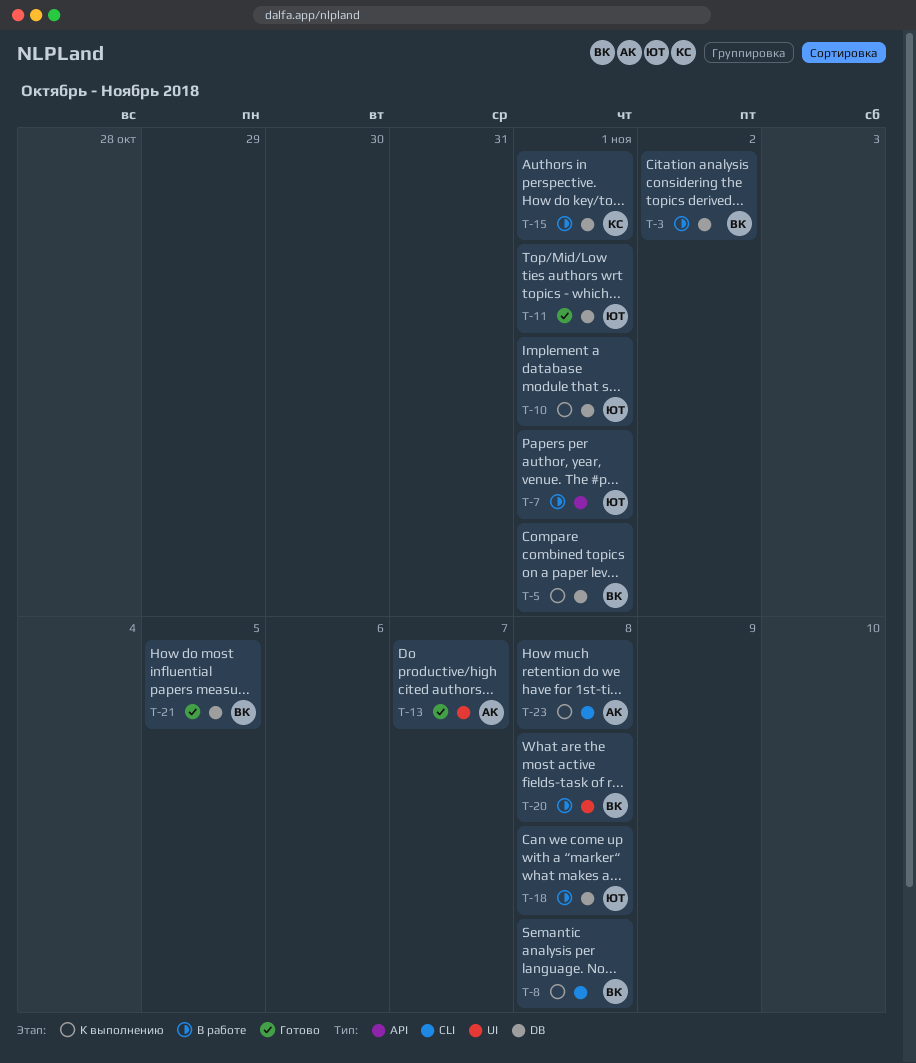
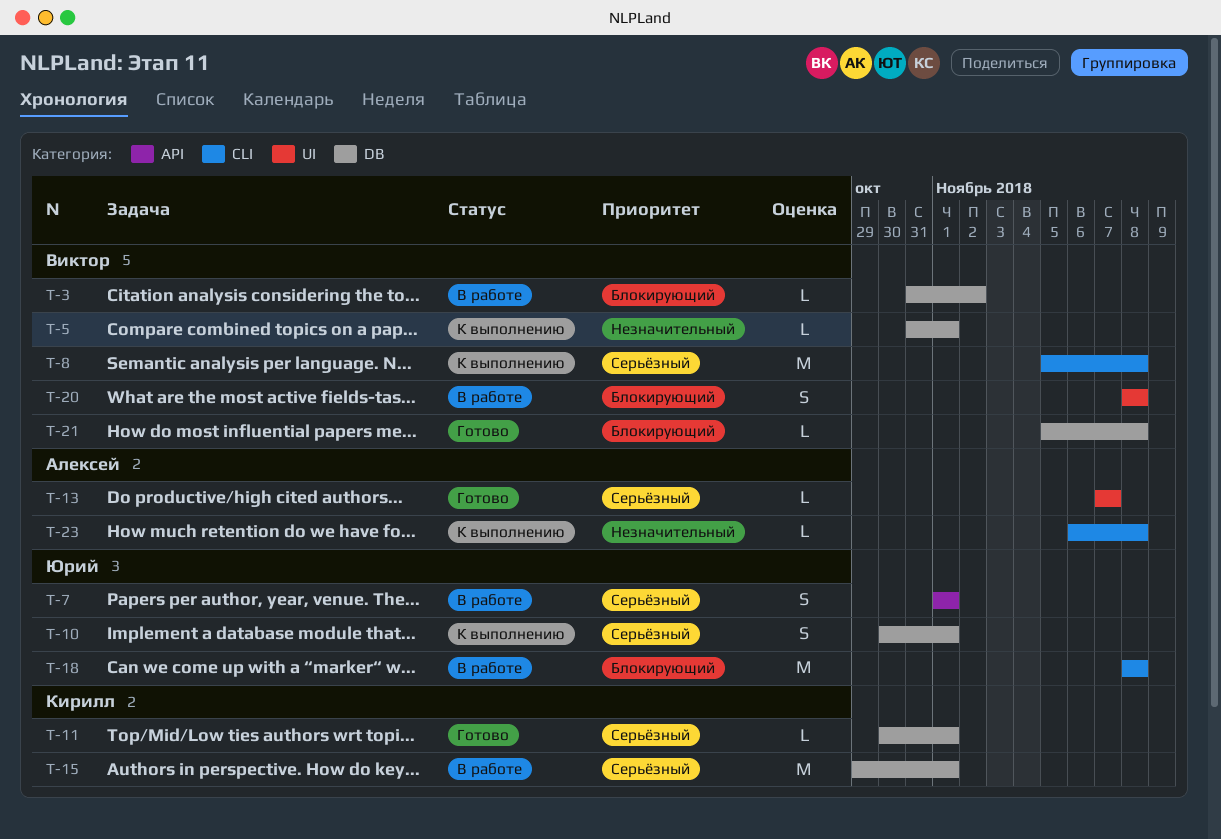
T-11, owner: Юрий -> Кирилл
T-18, label: DB -> CLI
T-21, due: Nov 5 -> Nov 8

